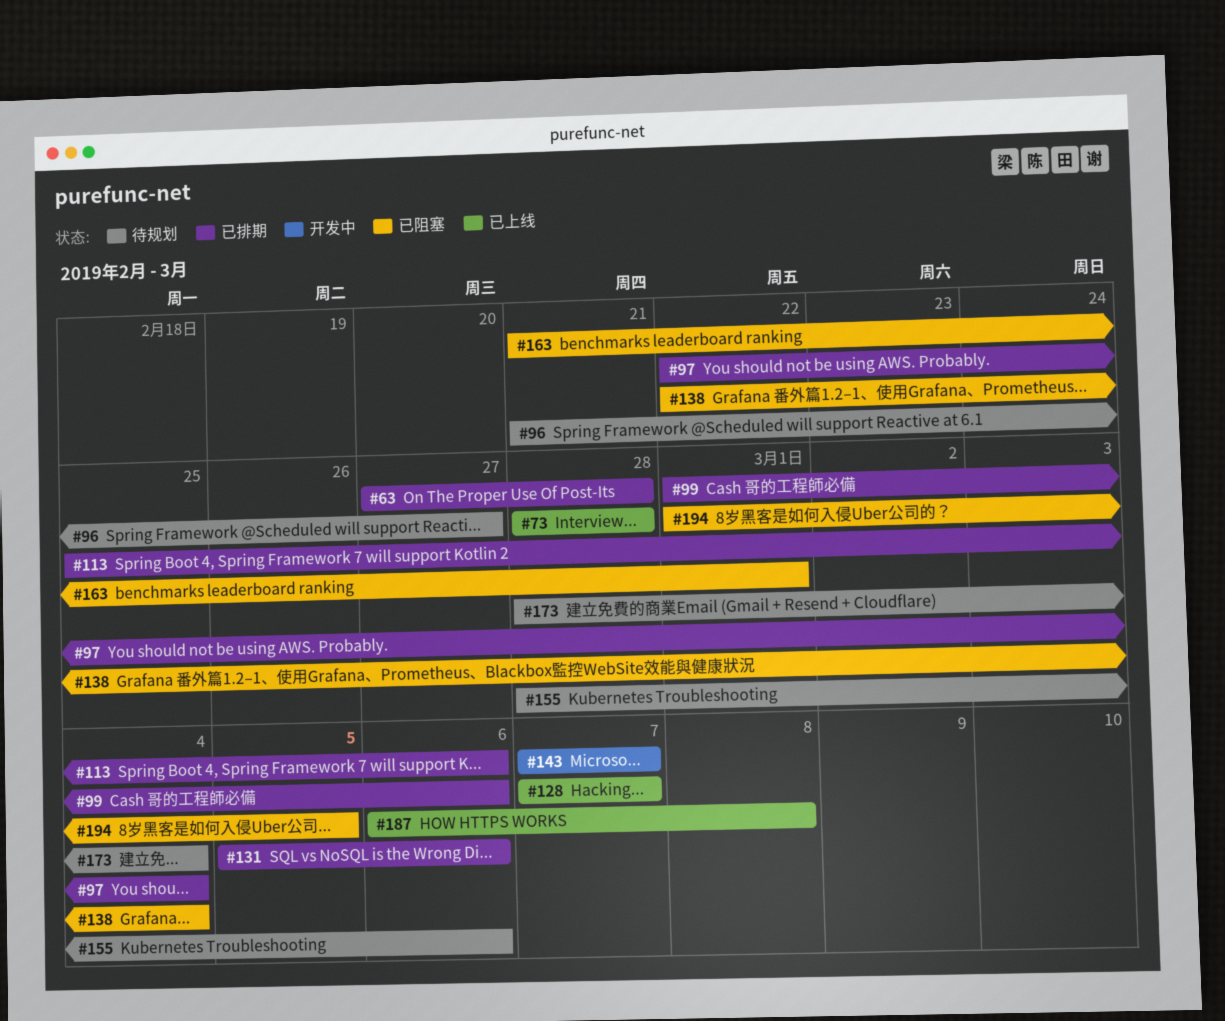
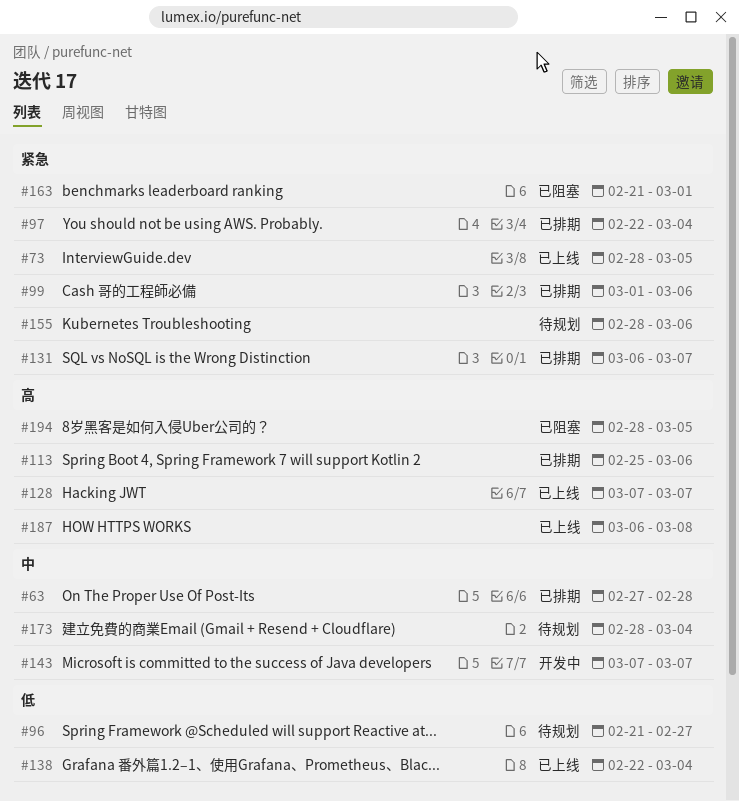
#73, due: Feb 28 -> Mar 5
#131, start: Mar 5 -> Mar 6
#131, due: Mar 6 -> Mar 7
#138, status: 已阻塞 -> 已上线
#194, start: Mar 1 -> Feb 28

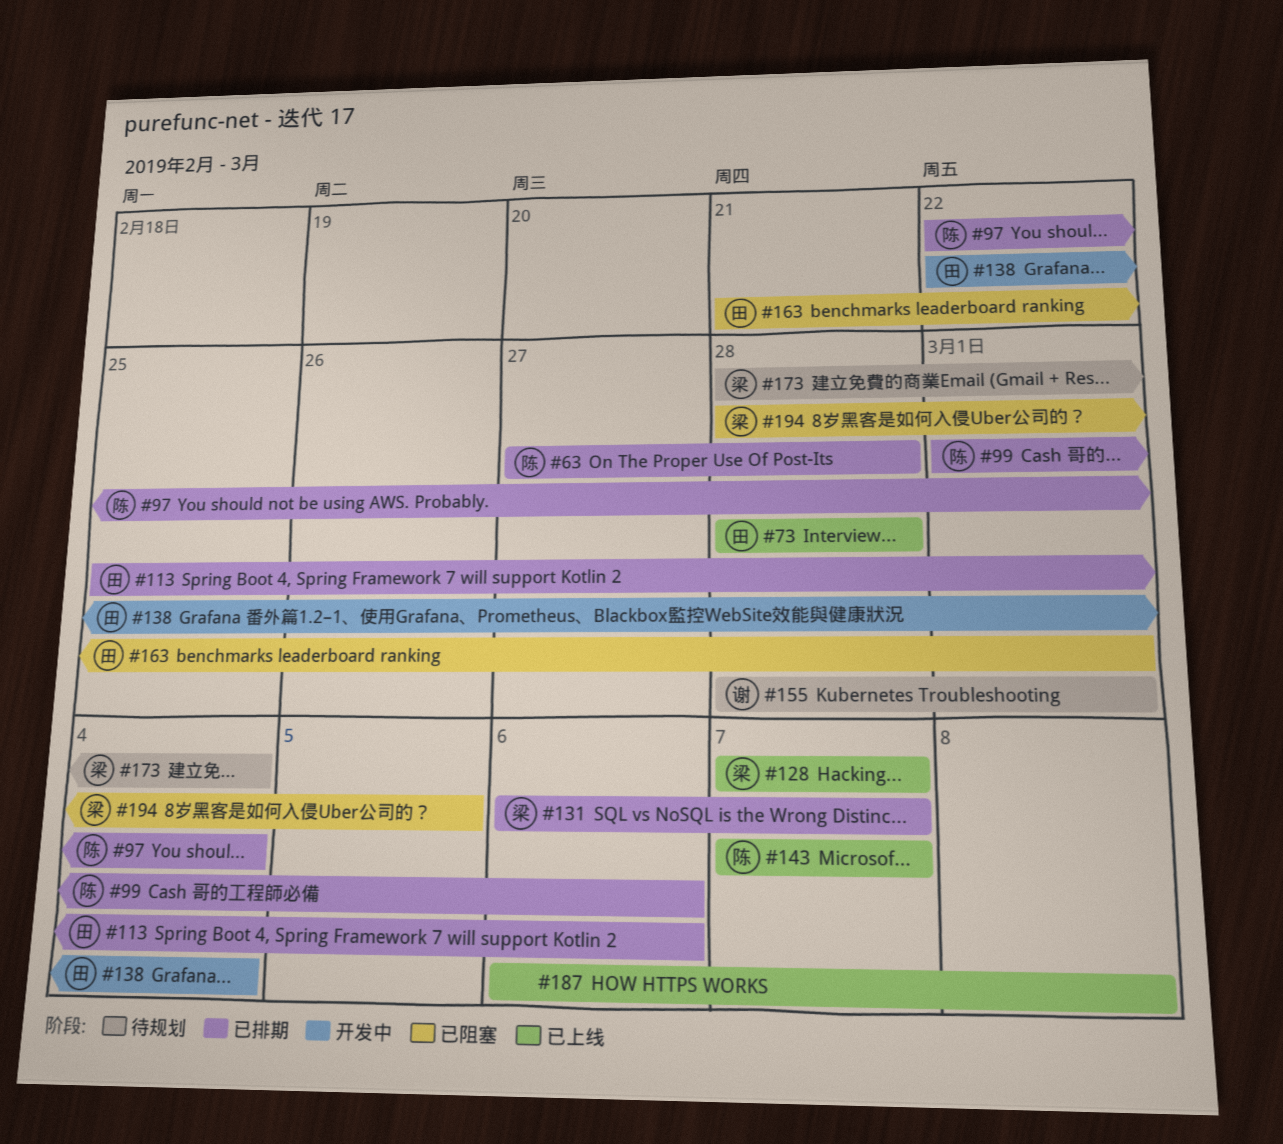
#73, due: Mar 5 -> Feb 28
#96: present -> none
#138, status: 已上线 -> 开发中
#143, status: 开发中 -> 已上线
#155, due: Mar 6 -> Mar 1

